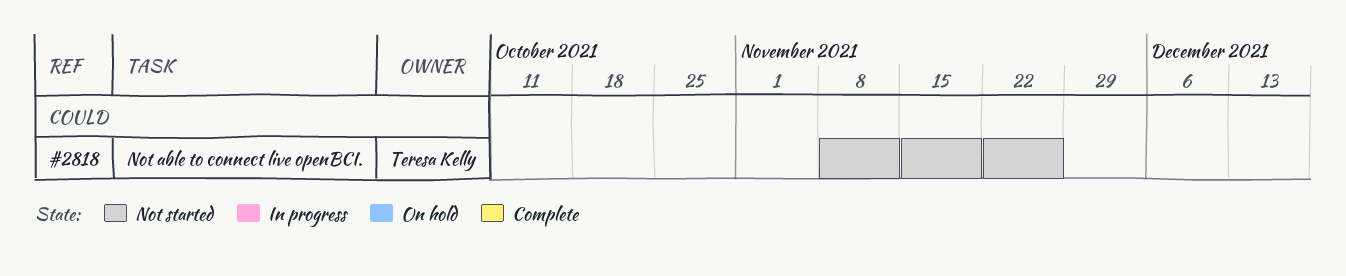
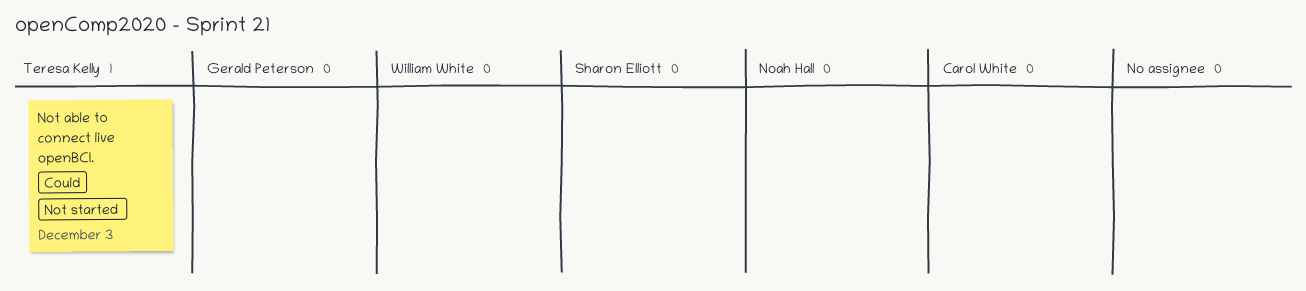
Not able to connect live openBCI., due: Nov 26 -> Dec 3

